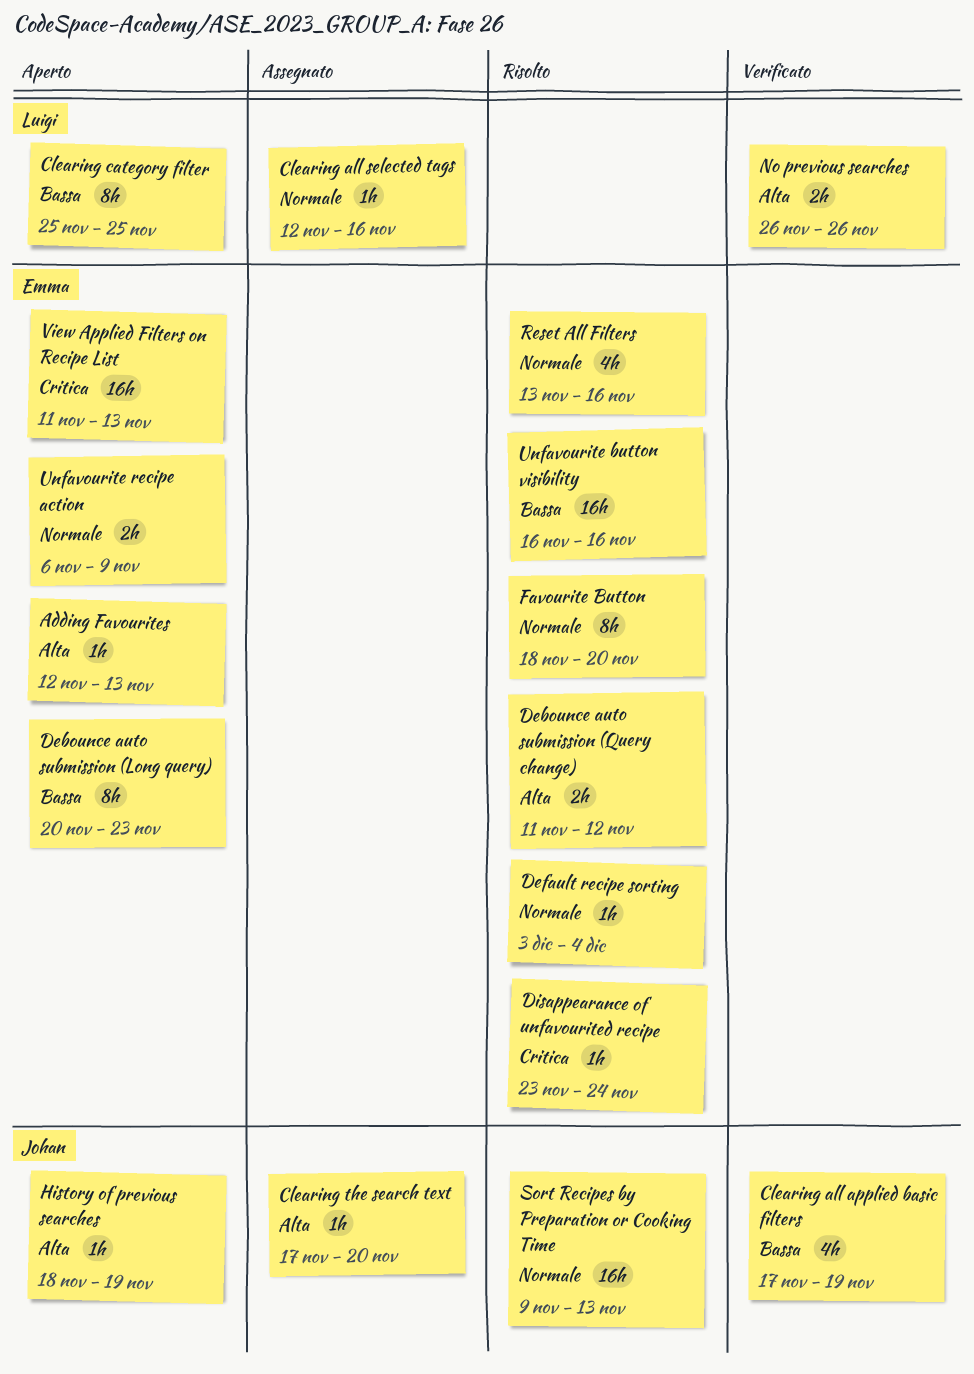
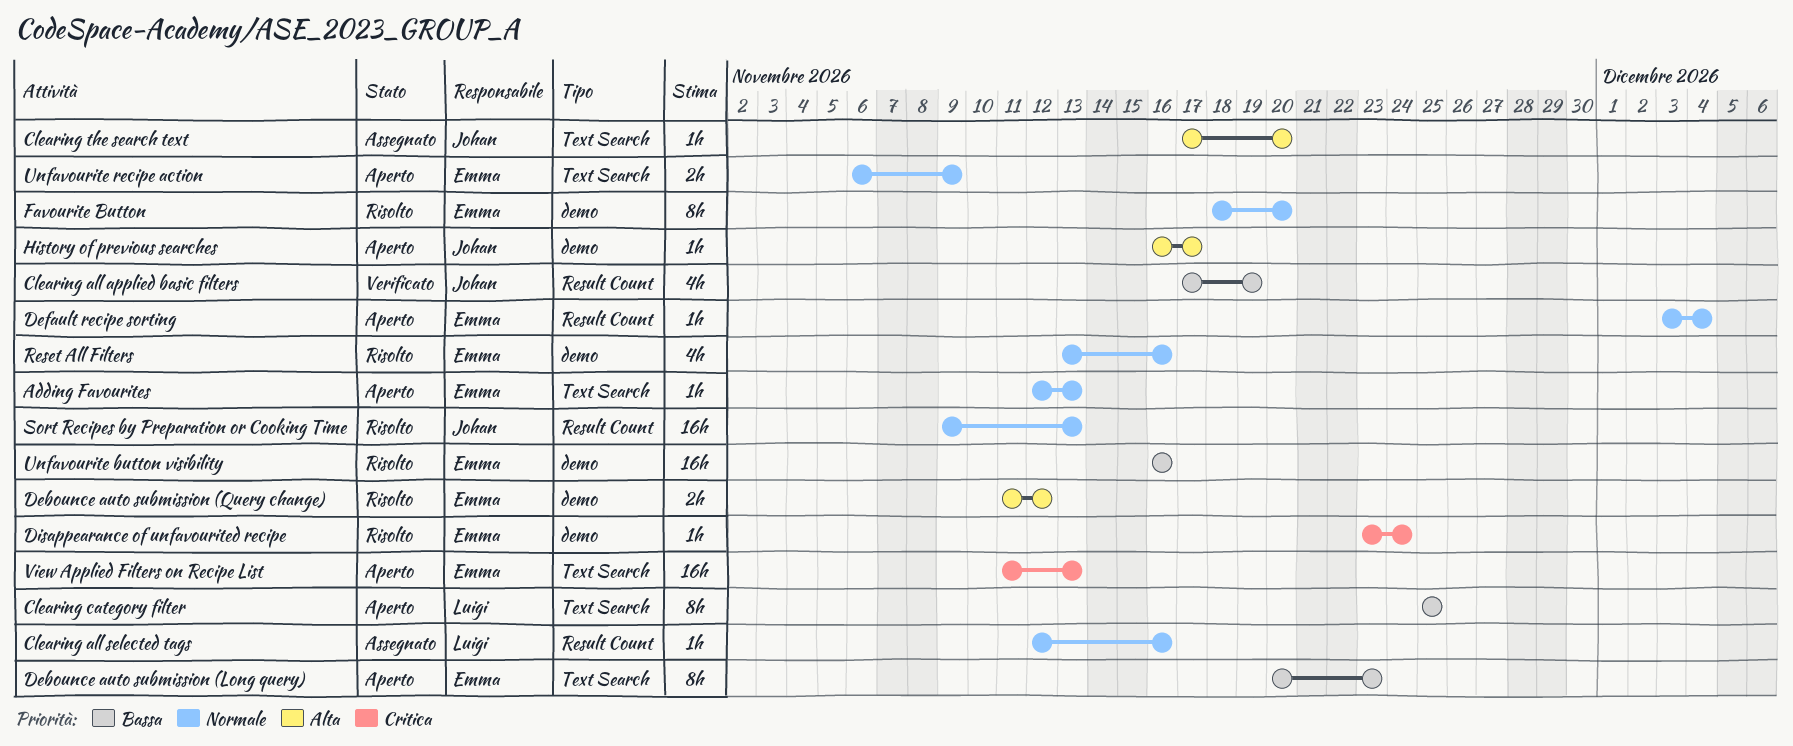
Adding Favourites, priority: Alta -> Normale
Default recipe sorting, status: Risolto -> Aperto
History of previous searches, start: Nov 18 -> Nov 16
History of previous searches, due: Nov 19 -> Nov 17
No previous searches: present -> none

